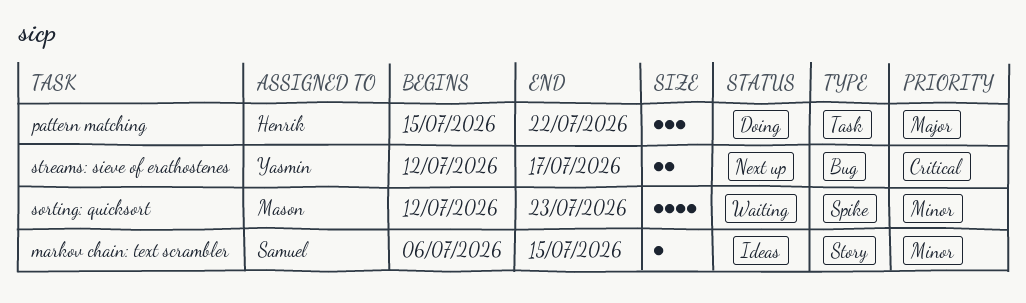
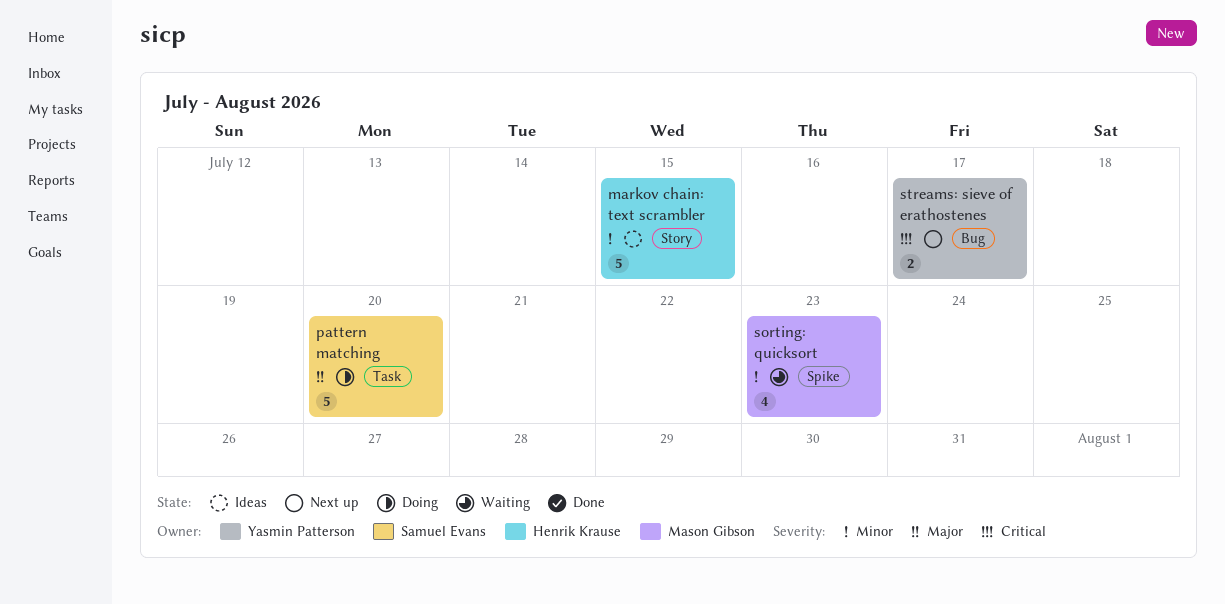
markov chain: text scrambler, owner: Samuel Evans -> Henrik Krause
markov chain: text scrambler, estimate: 1 -> 5
pattern matching, owner: Henrik Krause -> Samuel Evans
pattern matching, estimate: 3 -> 5
pattern matching, due: Jul 22 -> Jul 20

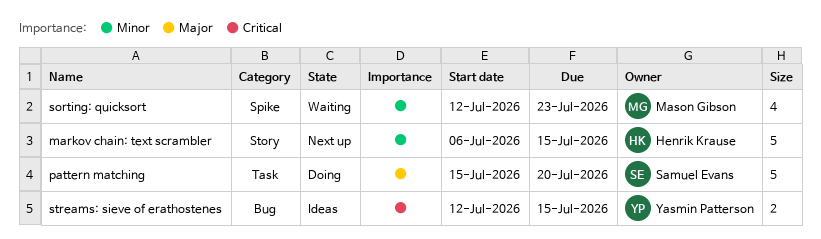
markov chain: text scrambler, status: Ideas -> Next up
streams: sieve of erathostenes, status: Next up -> Ideas
streams: sieve of erathostenes, due: Jul 17 -> Jul 15

